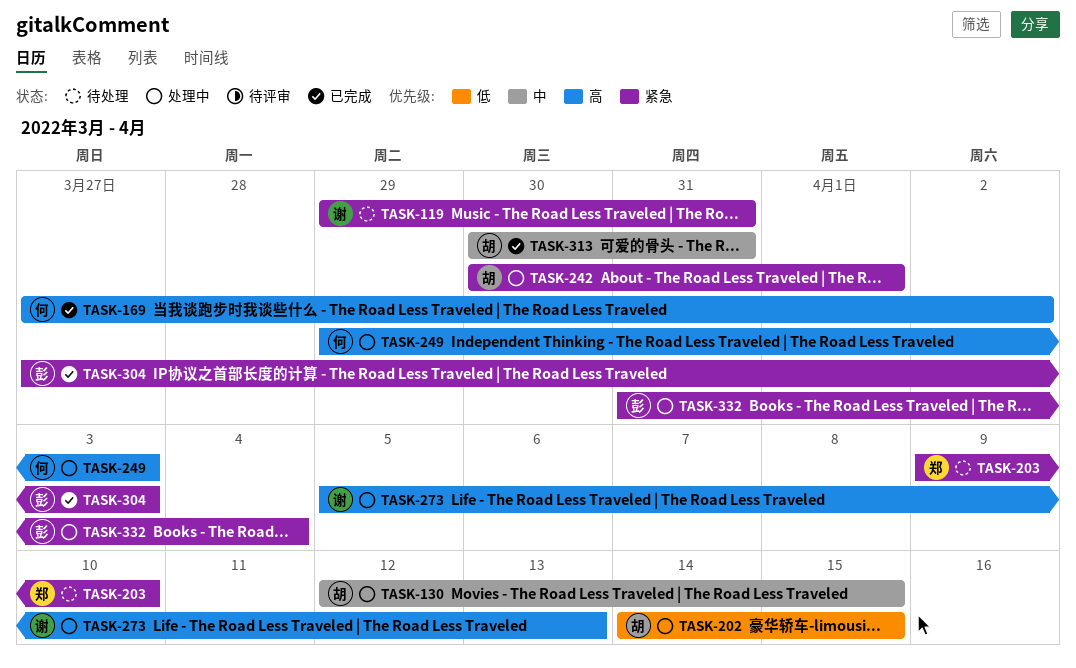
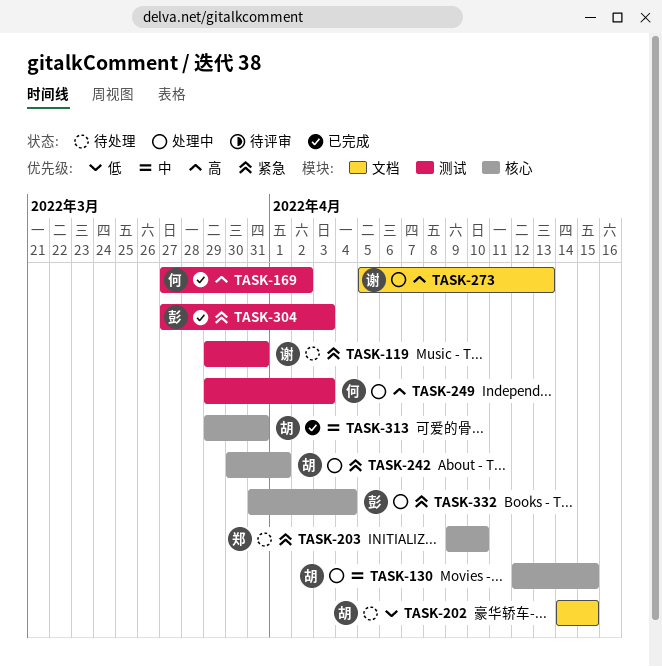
TASK-202, status: 处理中 -> 待处理
TASK-313, start: Mar 30 -> Mar 29

